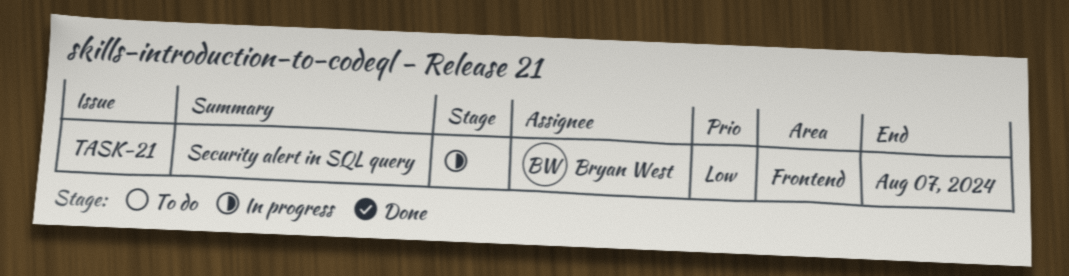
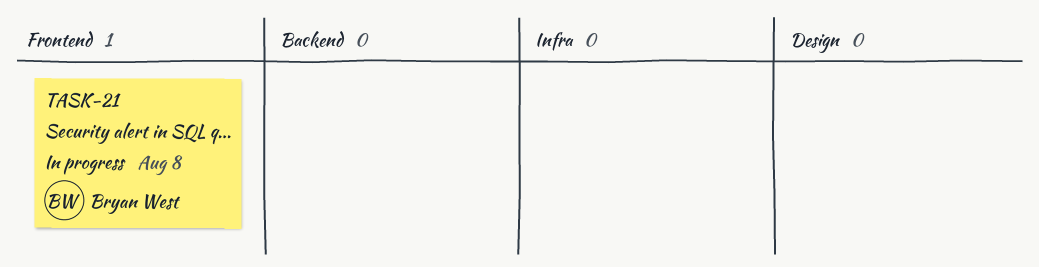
TASK-21, due: Aug 7 -> Aug 8

